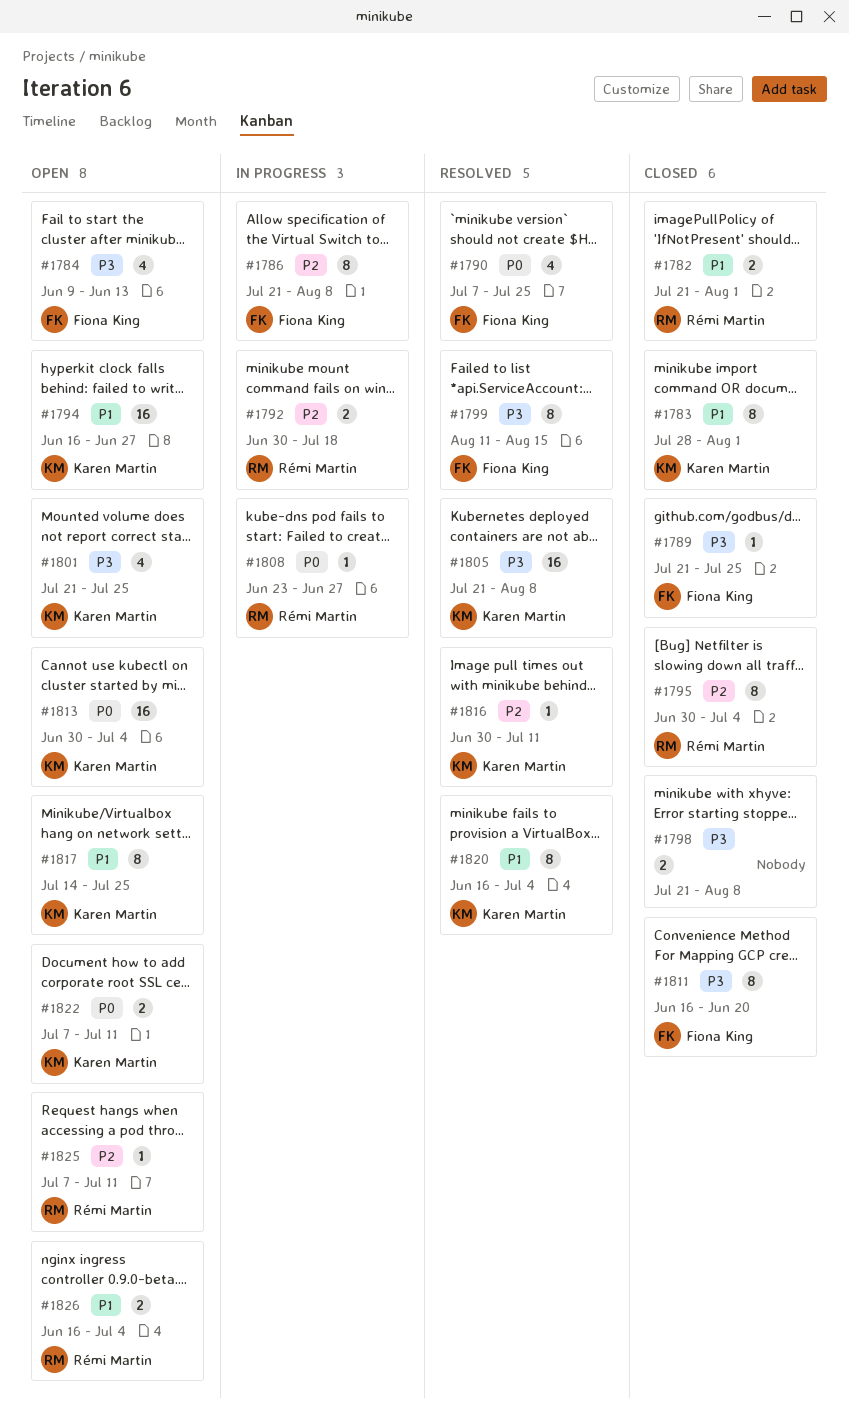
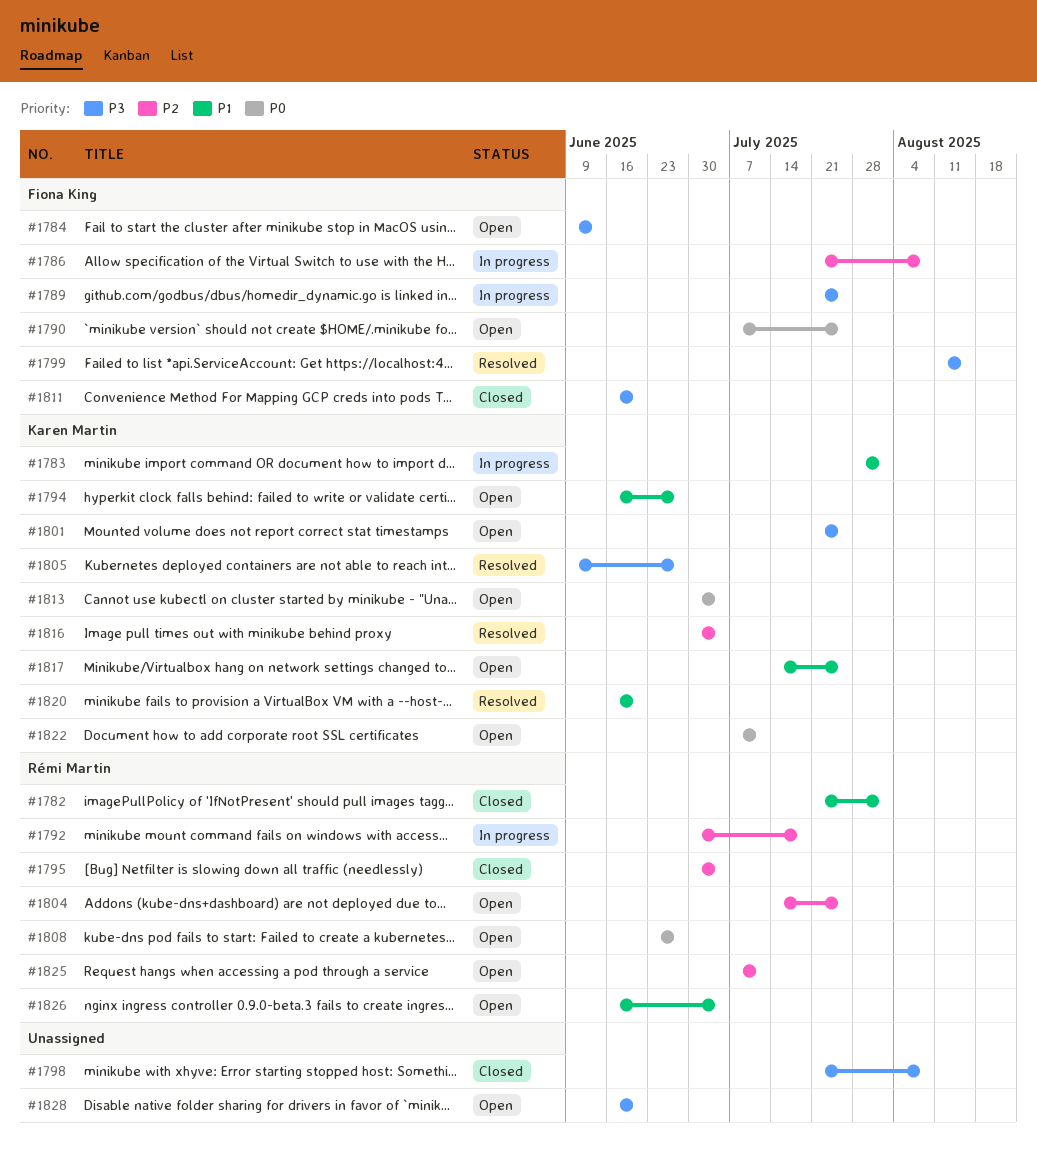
#1783, status: Closed -> In progress
#1789, status: Closed -> In progress
#1790, status: Resolved -> Open
#1804: none -> present
#1805, start: Jul 21 -> Jun 9
#1805, due: Aug 8 -> Jun 27
#1808, status: In progress -> Open
#1816, due: Jul 11 -> Jul 4
#1820, due: Jul 4 -> Jun 20
#1828: none -> present

